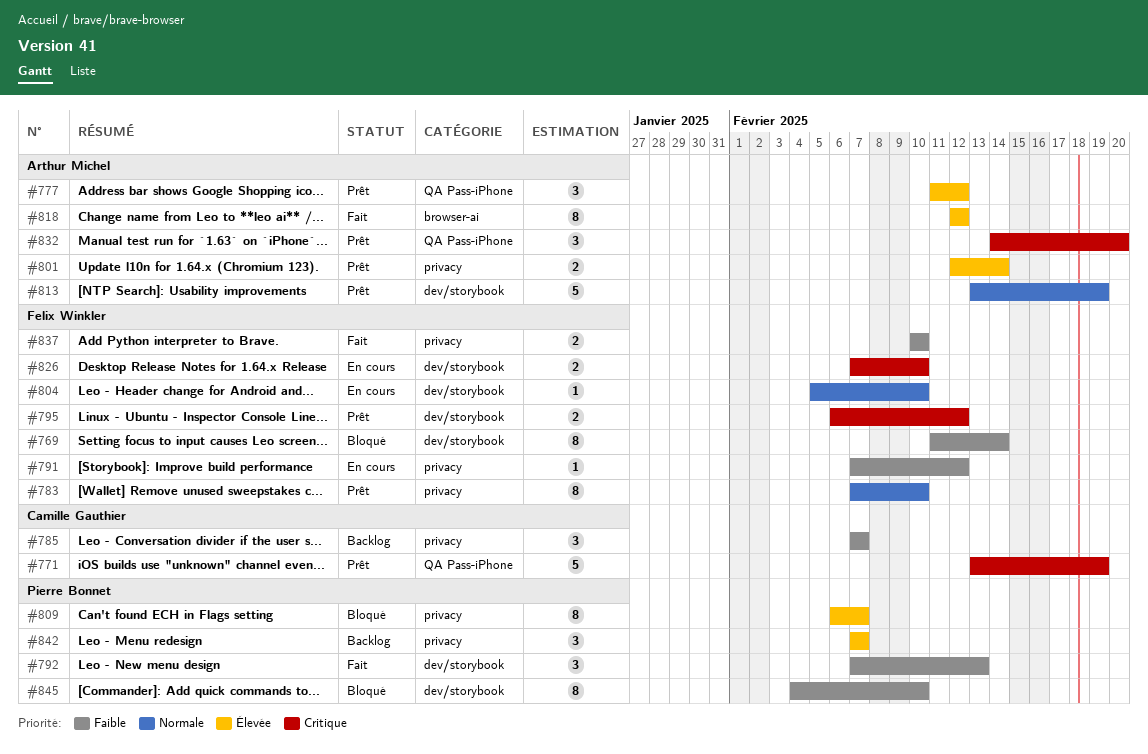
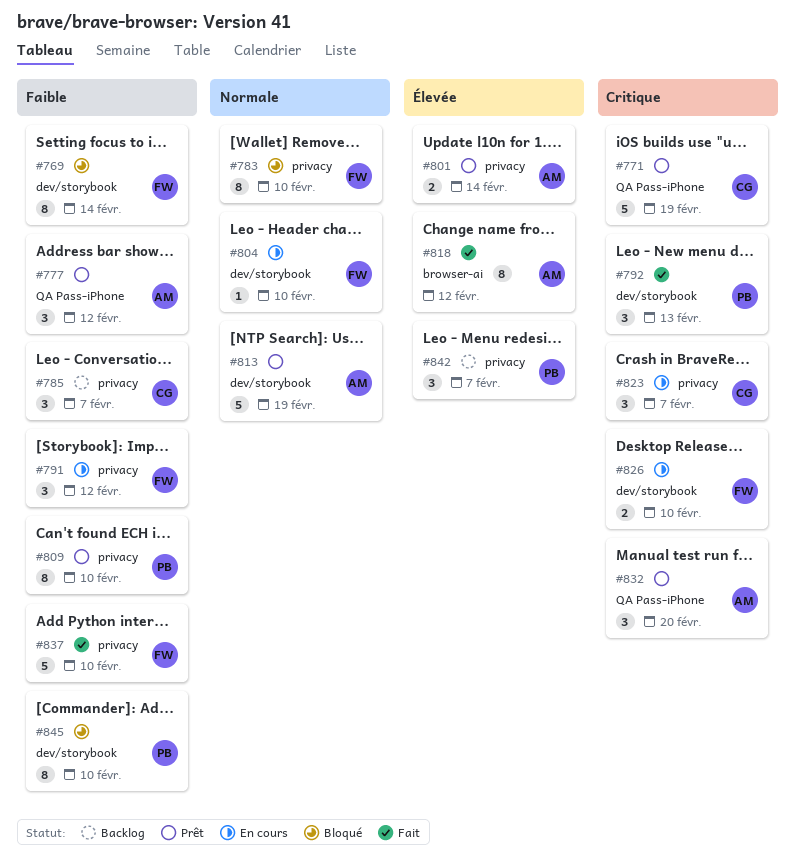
#777, priority: Élevée -> Faible
#783, status: Prêt -> Bloqué
#791, estimate: 1 -> 3
#792, priority: Faible -> Critique
#795: present -> none
#809, status: Bloqué -> Prêt
#809, priority: Élevée -> Faible
#809, due: Feb 7 -> Feb 10
#823: none -> present
#837, estimate: 2 -> 5

